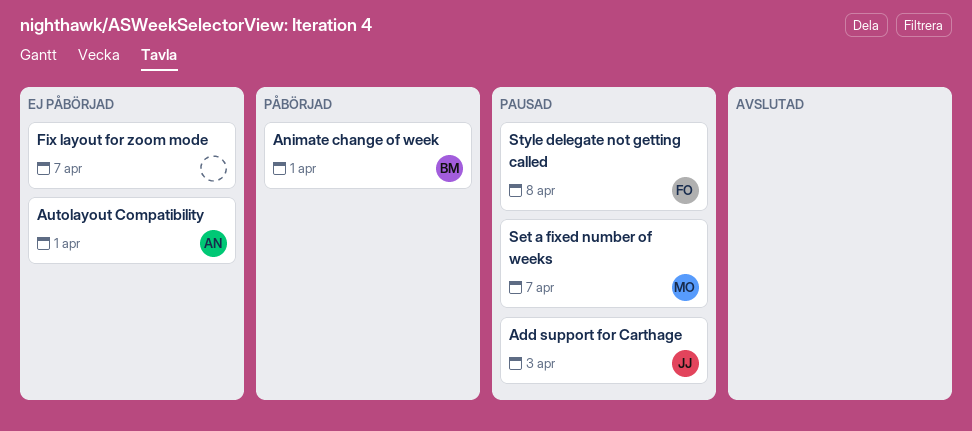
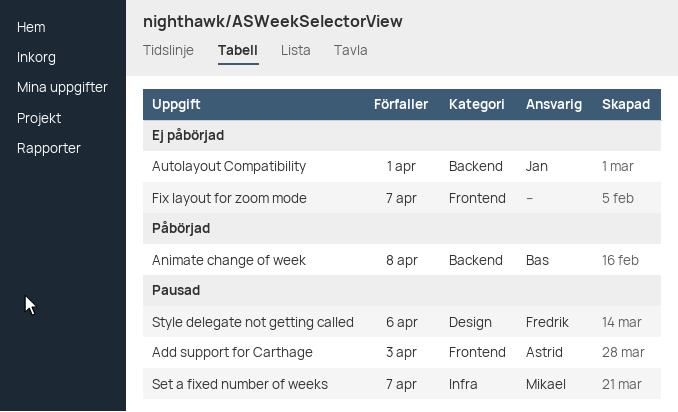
Add support for Carthage, owner: Jan -> Astrid
Animate change of week, due: Apr 1 -> Apr 8
Autolayout Compatibility, owner: Astrid -> Jan
Style delegate not getting called, due: Apr 8 -> Apr 6

